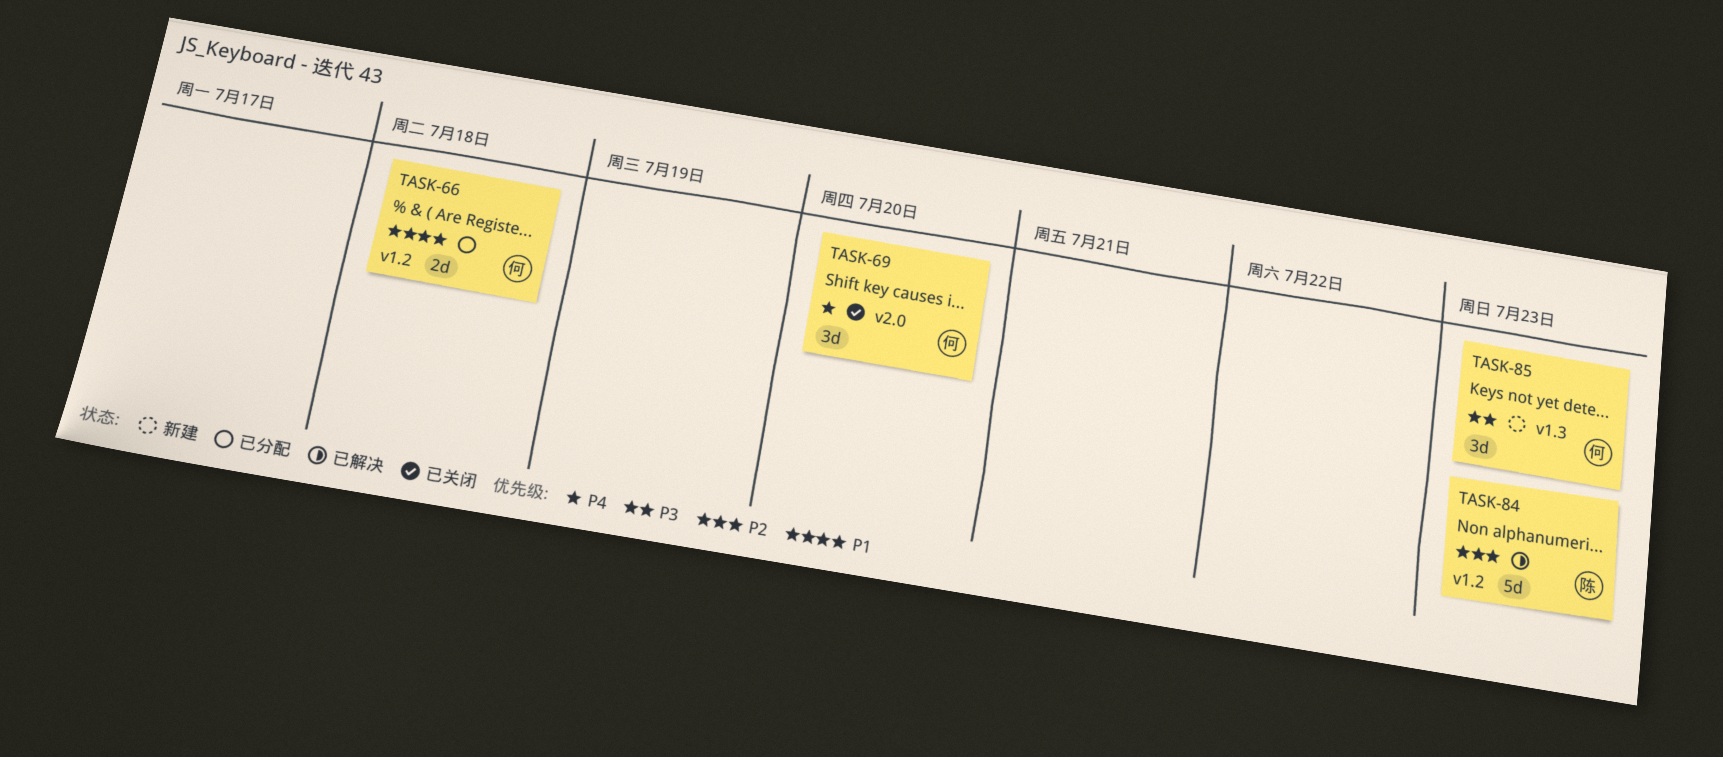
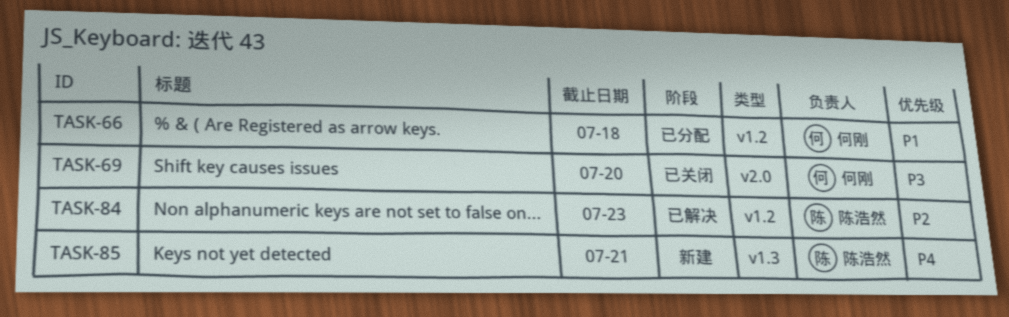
TASK-69, priority: P4 -> P3
TASK-85, owner: 何刚 -> 陈浩然
TASK-85, priority: P3 -> P4
TASK-85, due: Jul 23 -> Jul 21

